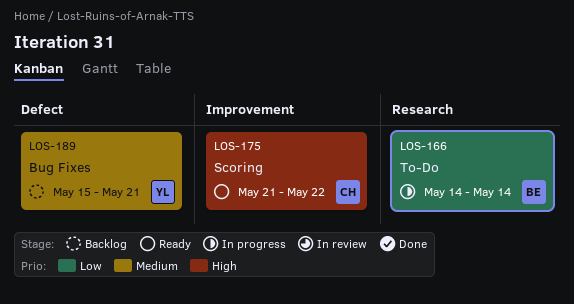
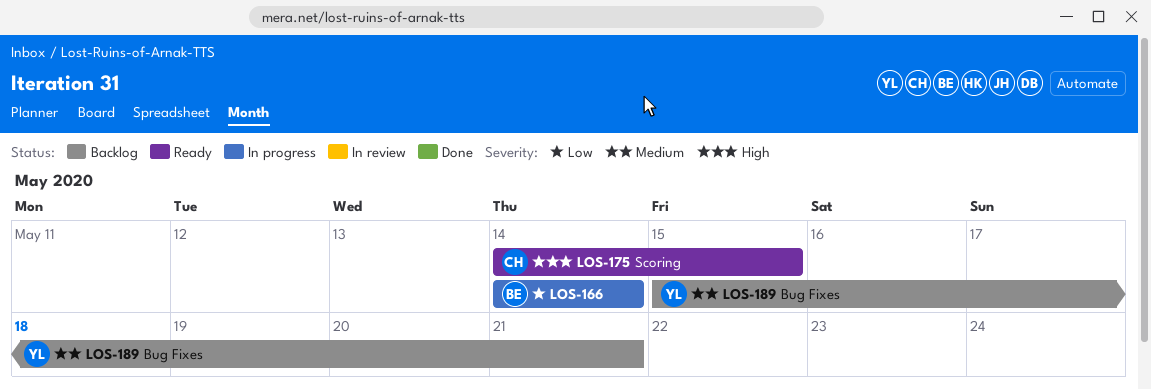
LOS-175, start: May 21 -> May 14
LOS-175, due: May 22 -> May 15

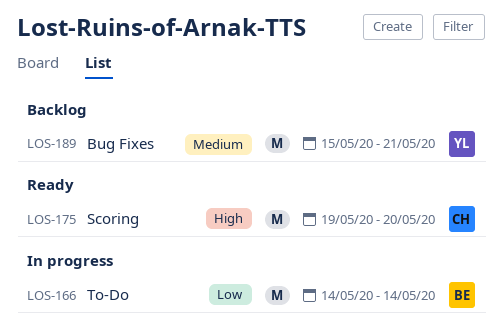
LOS-175, start: May 14 -> May 19
LOS-175, due: May 15 -> May 20

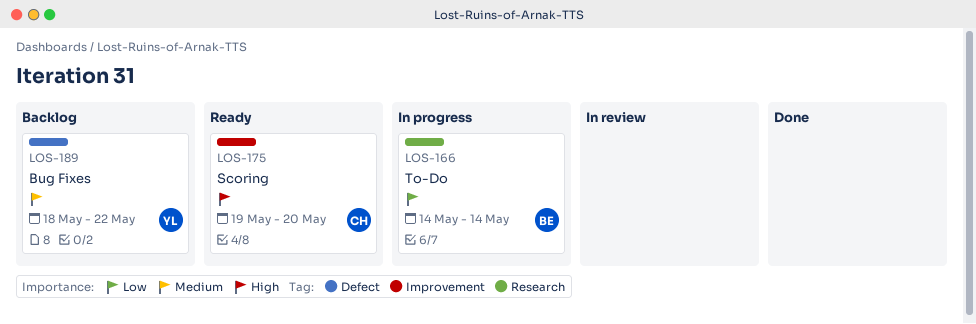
LOS-189, start: May 15 -> May 18
LOS-189, due: May 21 -> May 22

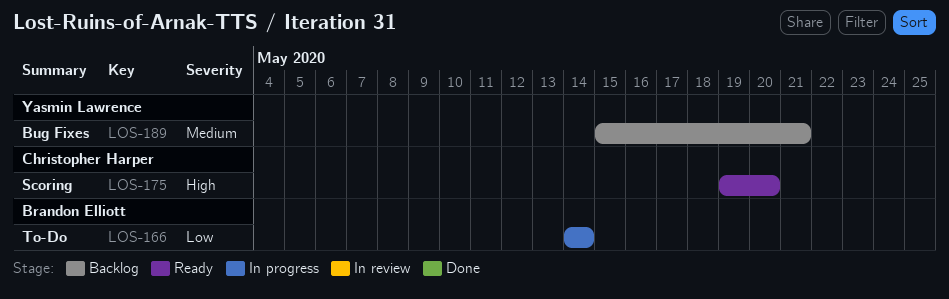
LOS-189, start: May 18 -> May 15
LOS-189, due: May 22 -> May 21

